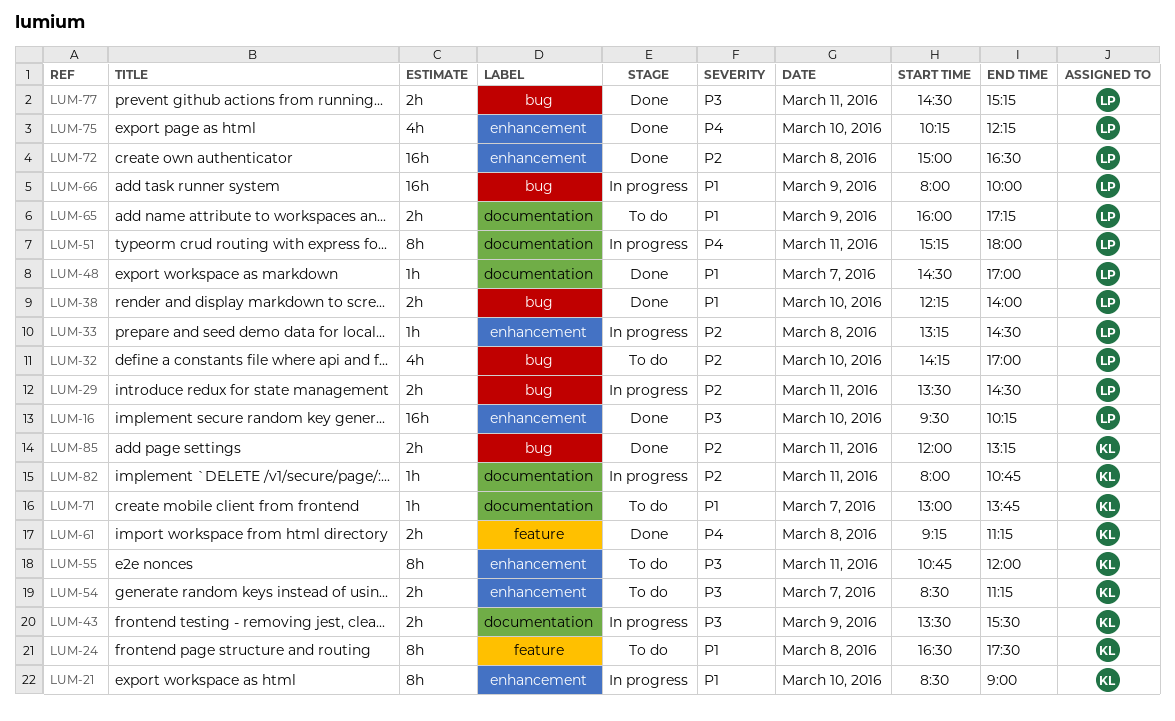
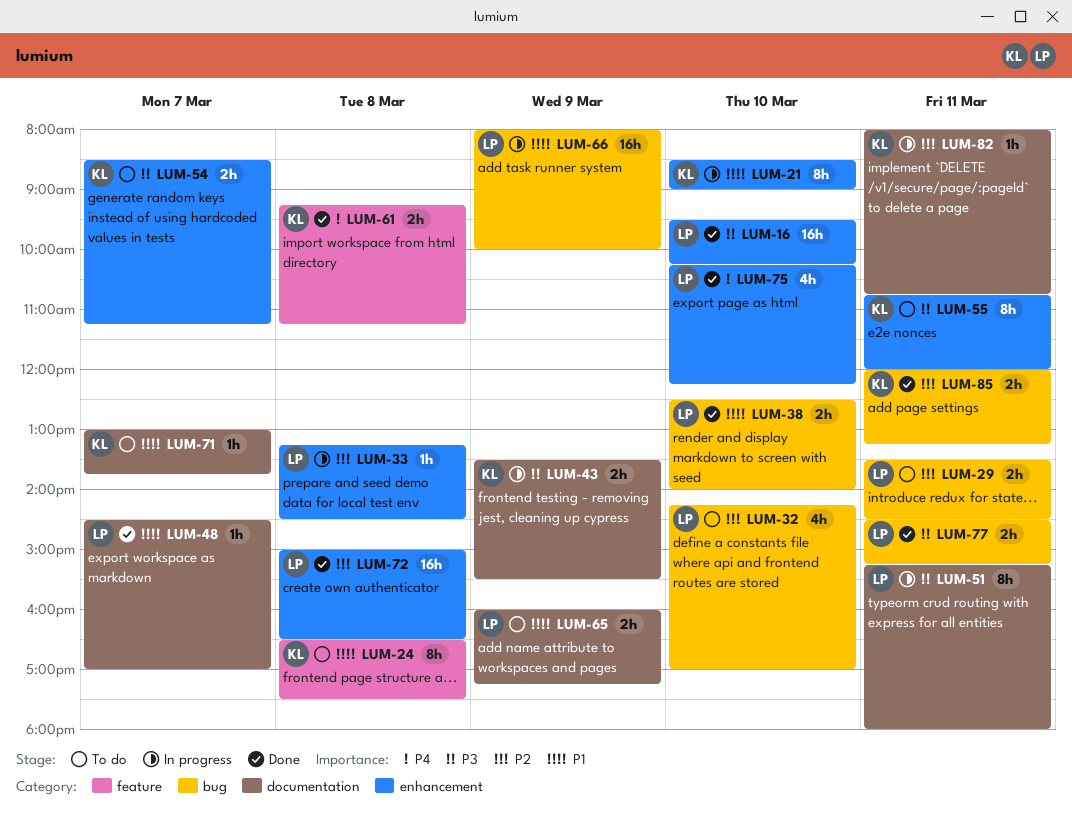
LUM-29, status: In progress -> To do
LUM-38, begins: 12:15 -> 12:30
LUM-51, priority: P4 -> P3

